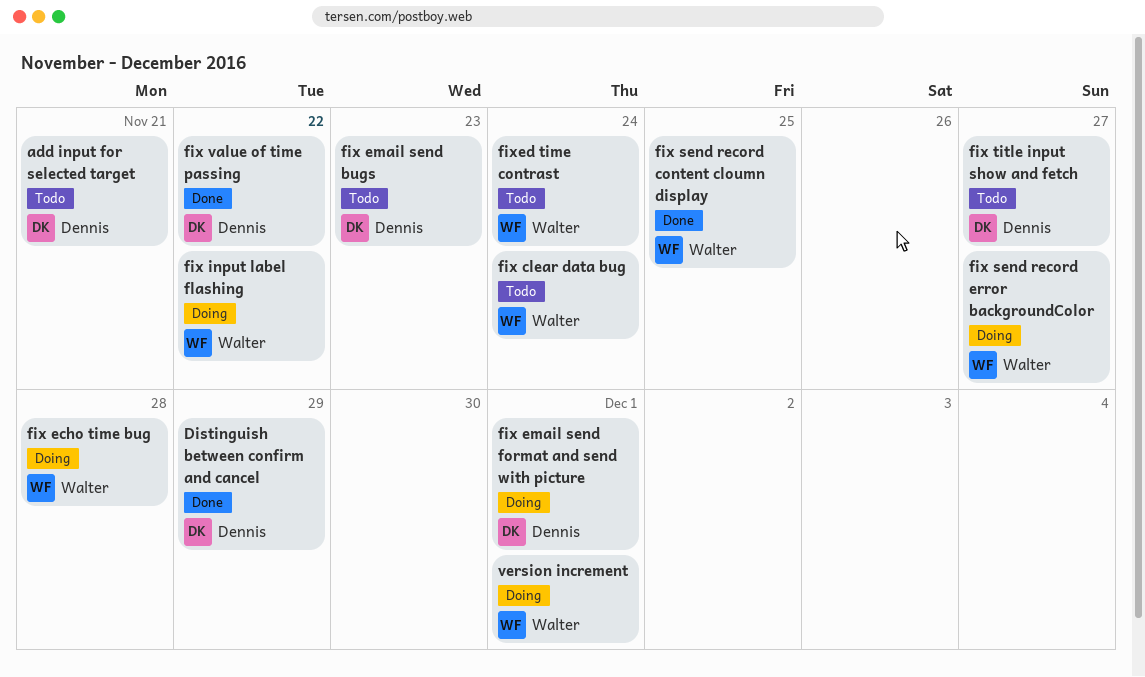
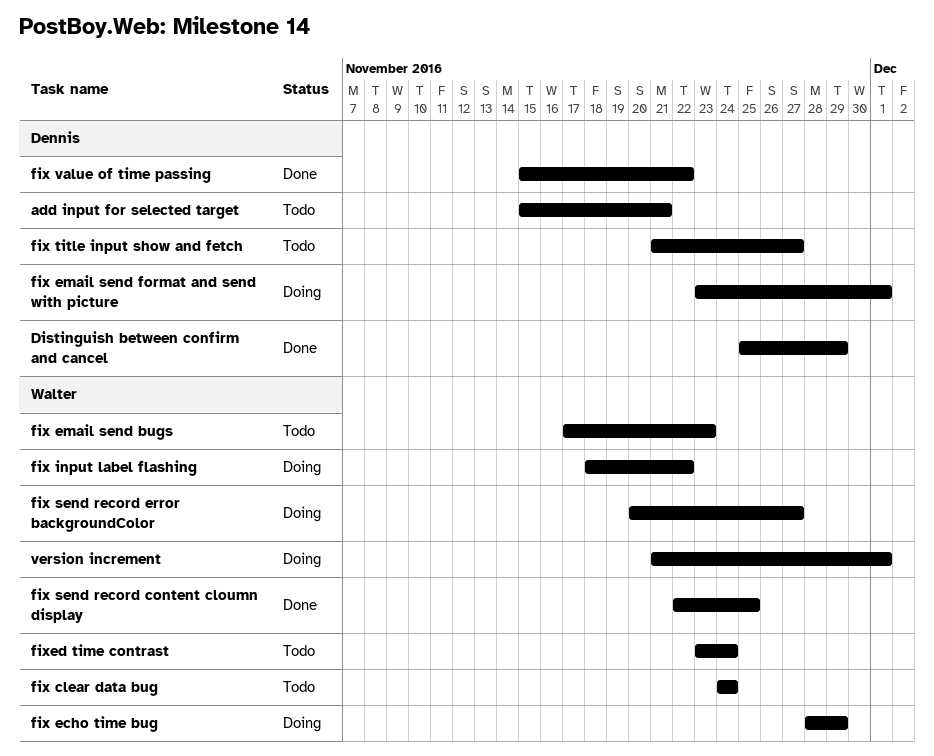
fix echo time bug, due: Nov 28 -> Nov 29
fix email send bugs, owner: Dennis -> Walter

